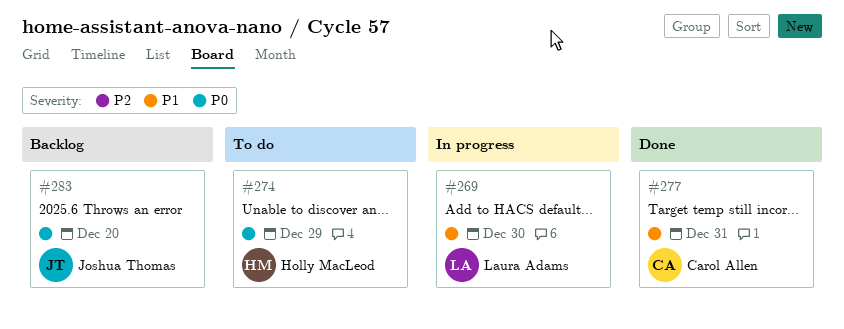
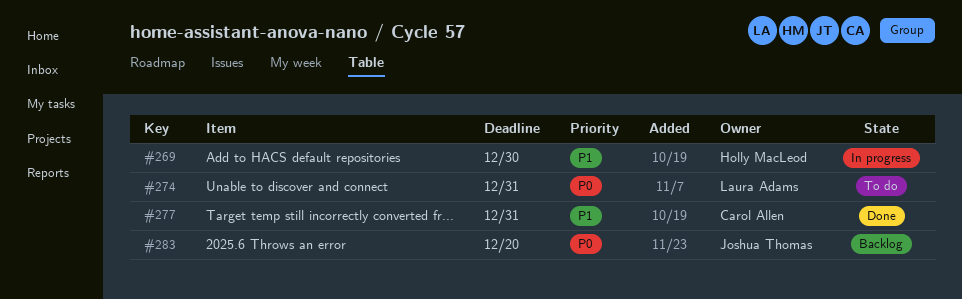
#269, owner: Laura Adams -> Holly MacLeod
#274, owner: Holly MacLeod -> Laura Adams
#274, due: Dec 29 -> Dec 31

